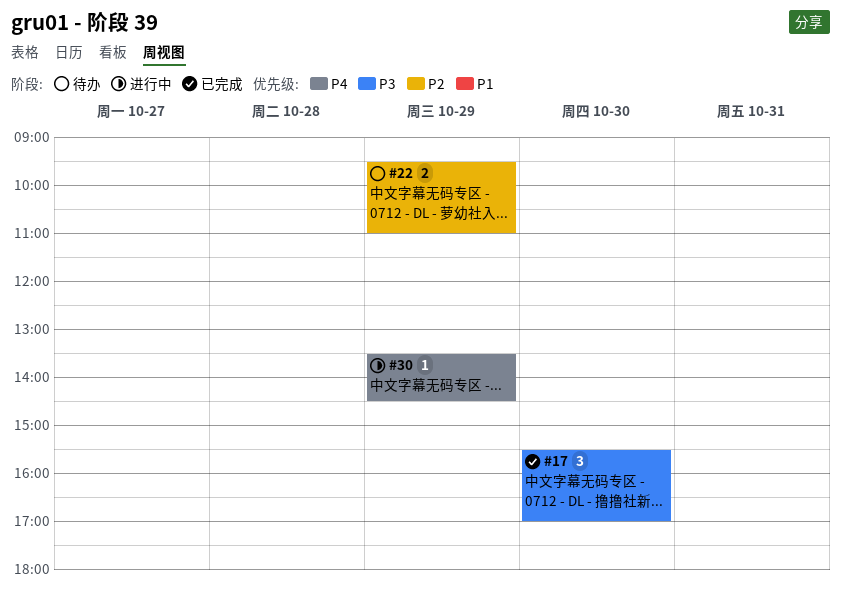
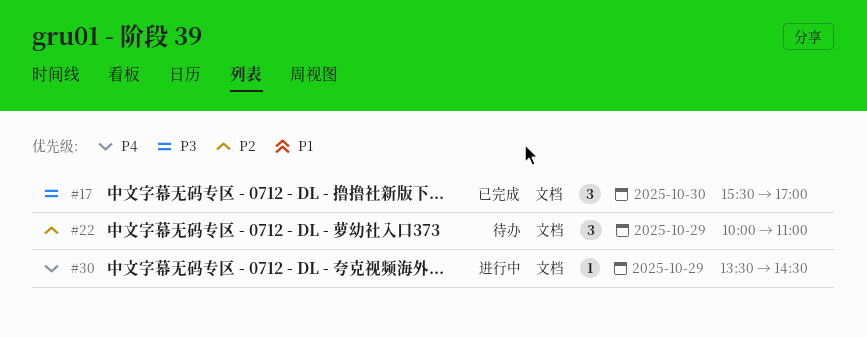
#22, estimate: 2 -> 3
#22, begins: 09:30 -> 10:00

